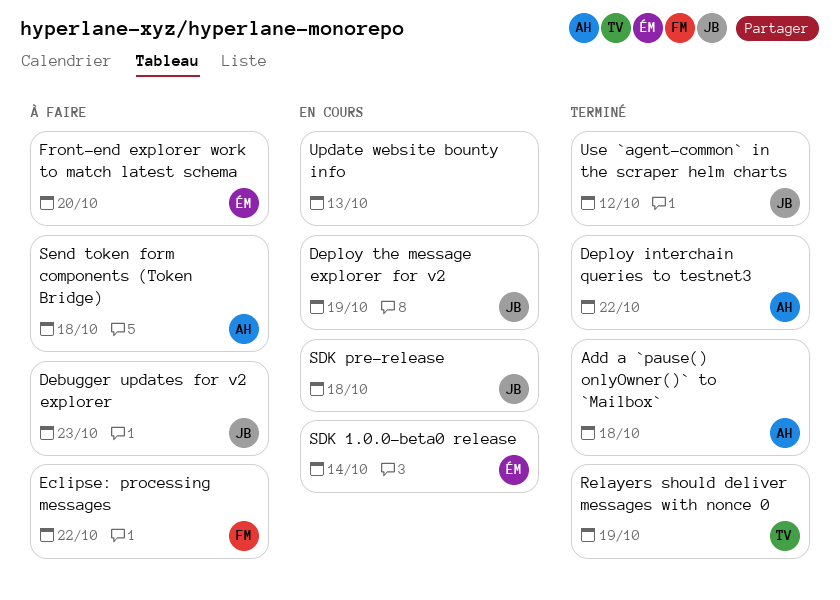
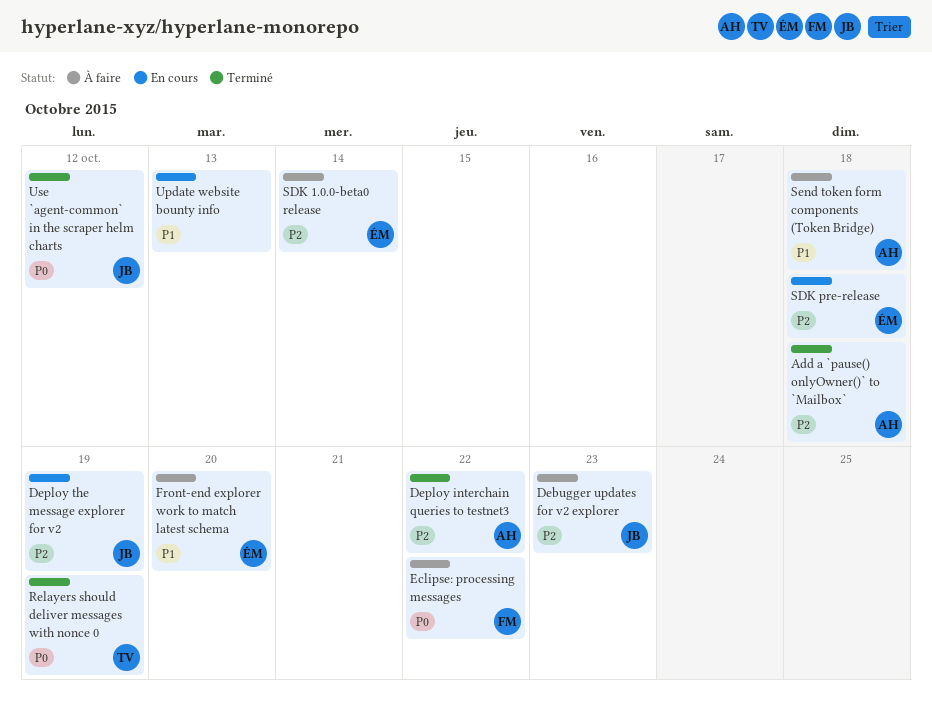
SDK 1.0.0-beta0 release, status: En cours -> À faire
SDK pre-release, owner: JB -> ÉM

